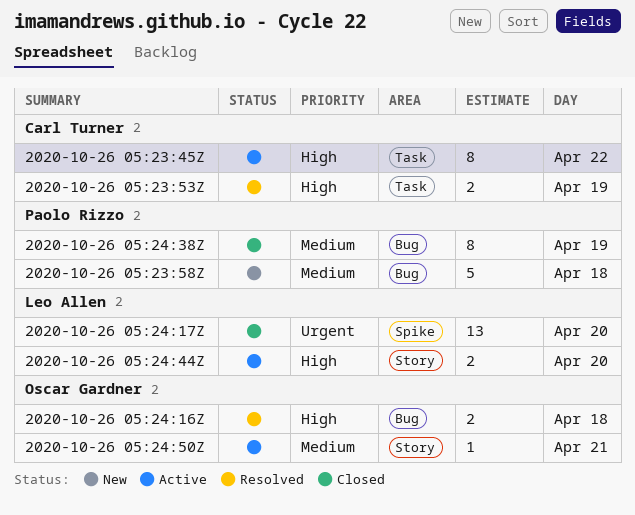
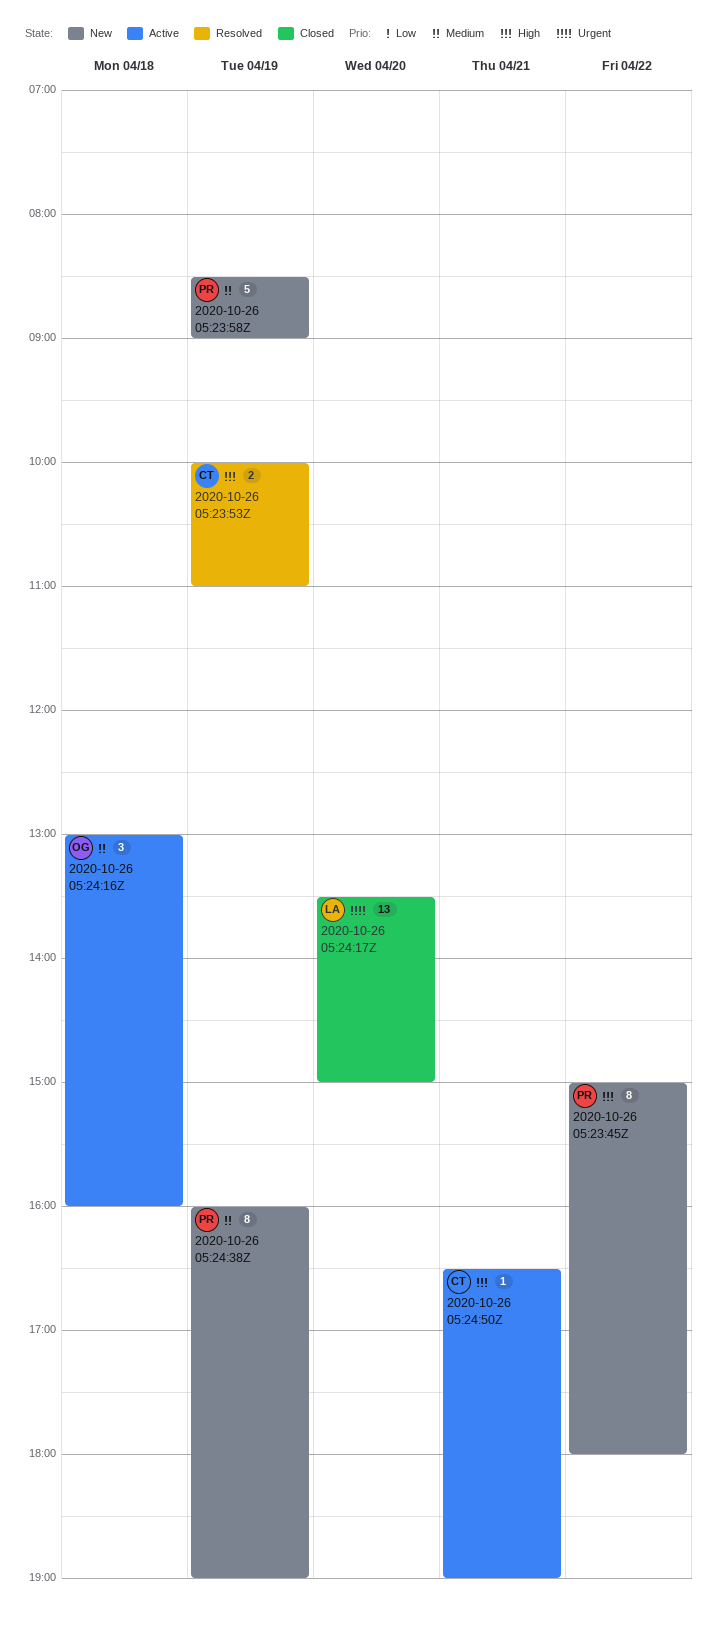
2020-10-26 05:23:45Z, status: Active -> New
2020-10-26 05:23:45Z, owner: Carl Turner -> Paolo Rizzo
2020-10-26 05:23:58Z, day: Apr 18 -> Apr 19
2020-10-26 05:24:16Z, status: Resolved -> Active
2020-10-26 05:24:16Z, priority: High -> Medium
2020-10-26 05:24:16Z, estimate: 2 -> 3
2020-10-26 05:24:38Z, status: Closed -> New
2020-10-26 05:24:44Z: present -> none
2020-10-26 05:24:50Z, owner: Oscar Gardner -> Carl Turner
2020-10-26 05:24:50Z, priority: Medium -> High

